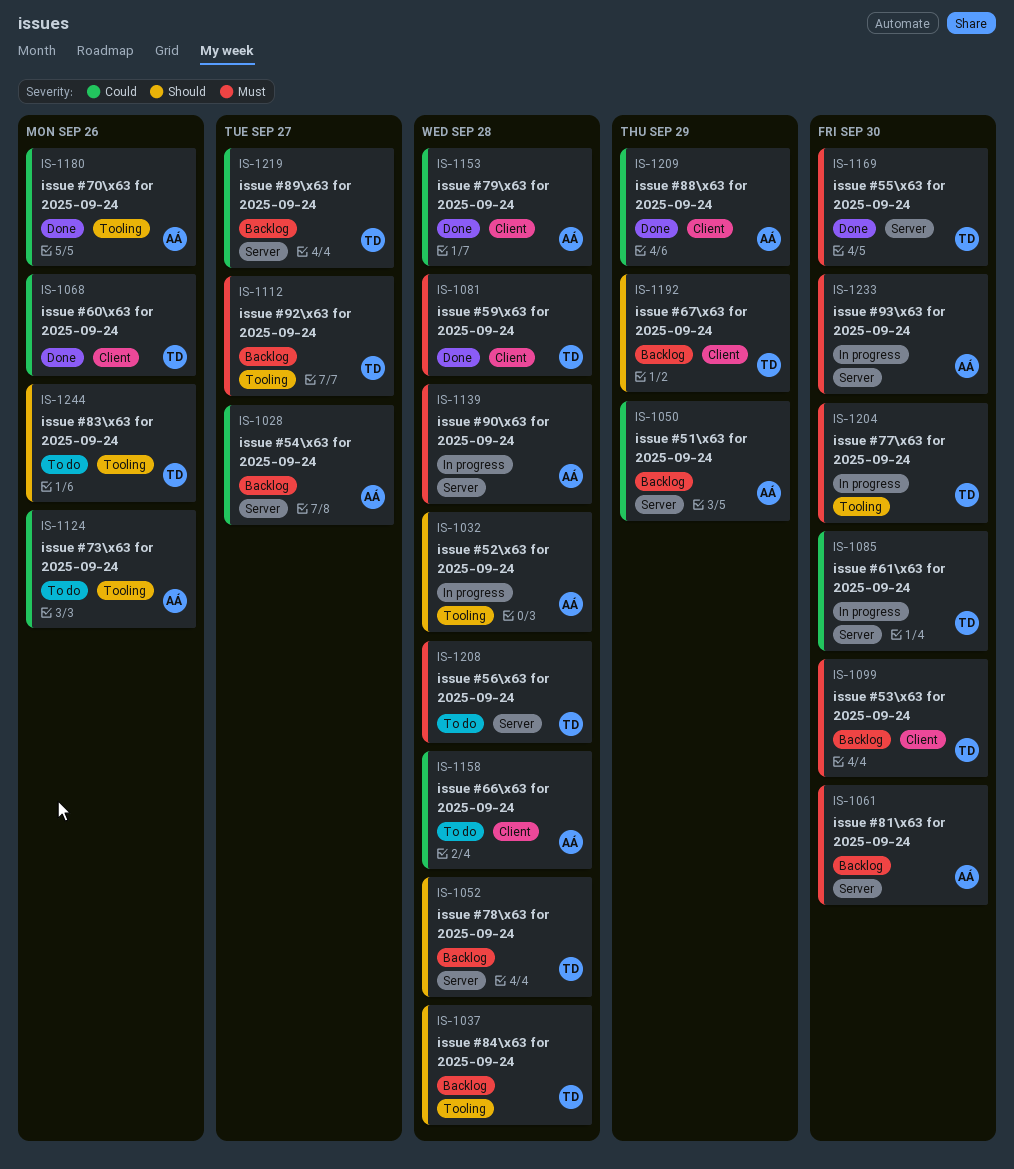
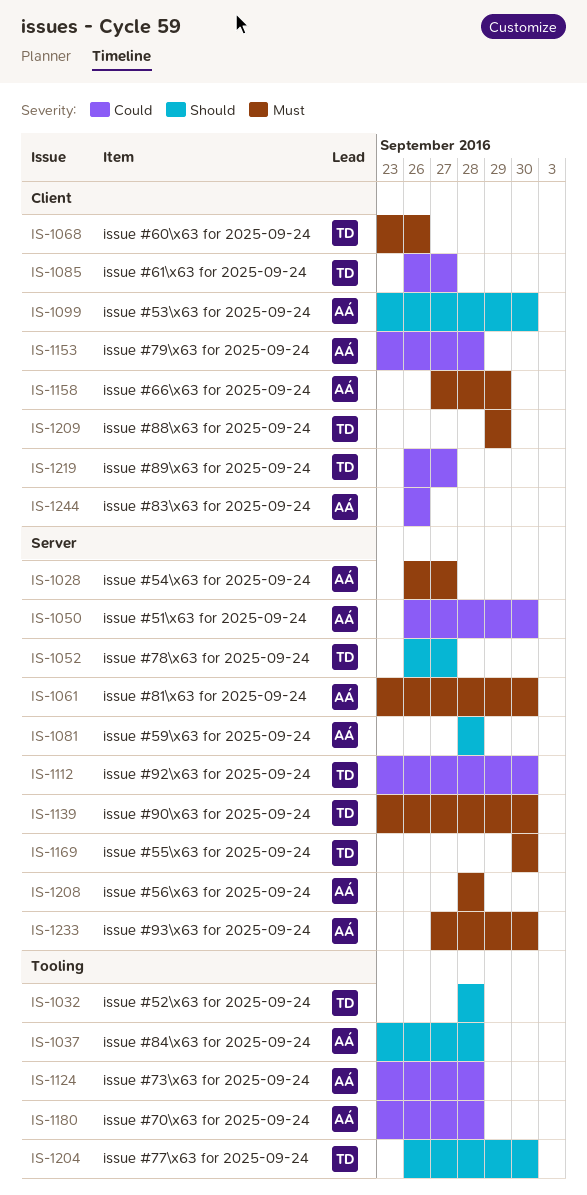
IS-1028, priority: Could -> Must
IS-1032, owner: AÁ -> TD
IS-1037, owner: TD -> AÁ
IS-1050, due: Sep 29 -> Sep 30
IS-1052, due: Sep 28 -> Sep 27
IS-1068, priority: Could -> Must
IS-1081, owner: TD -> AÁ
IS-1081, priority: Must -> Should
IS-1081, label: Client -> Server
IS-1085, label: Server -> Client
IS-1085, due: Sep 30 -> Sep 27
IS-1099, owner: TD -> AÁ
IS-1099, priority: Must -> Should
IS-1112, priority: Must -> Could
IS-1112, label: Tooling -> Server
IS-1112, due: Sep 27 -> Sep 30
IS-1124, due: Sep 26 -> Sep 28
IS-1139, owner: AÁ -> TD
IS-1139, due: Sep 28 -> Sep 30
IS-1158, priority: Could -> Must
IS-1158, due: Sep 28 -> Sep 29
IS-1180, due: Sep 26 -> Sep 28
IS-1192: present -> none
IS-1204, priority: Must -> Should
IS-1208, owner: TD -> AÁ
IS-1209, owner: AÁ -> TD
IS-1209, priority: Could -> Must
IS-1219, label: Server -> Client
IS-1244, owner: TD -> AÁ
IS-1244, priority: Should -> Could
IS-1244, label: Tooling -> Client

